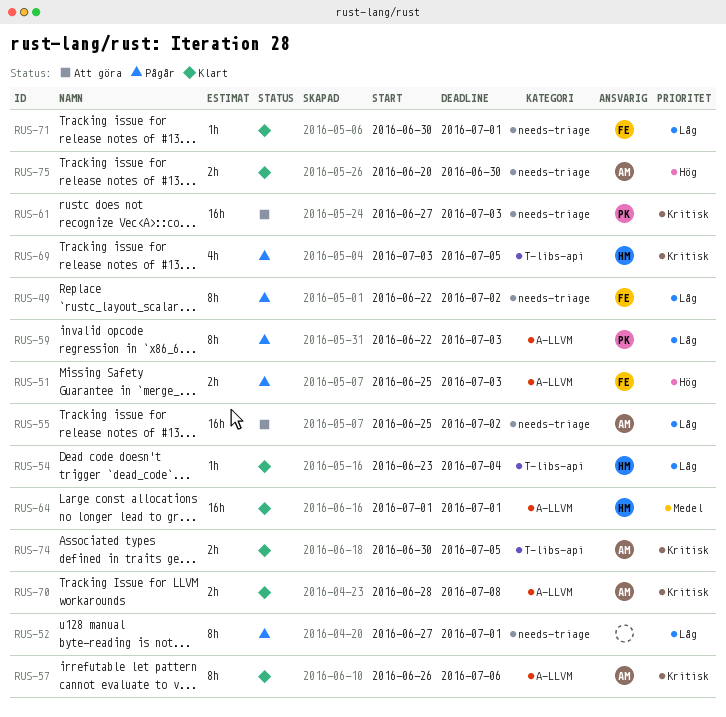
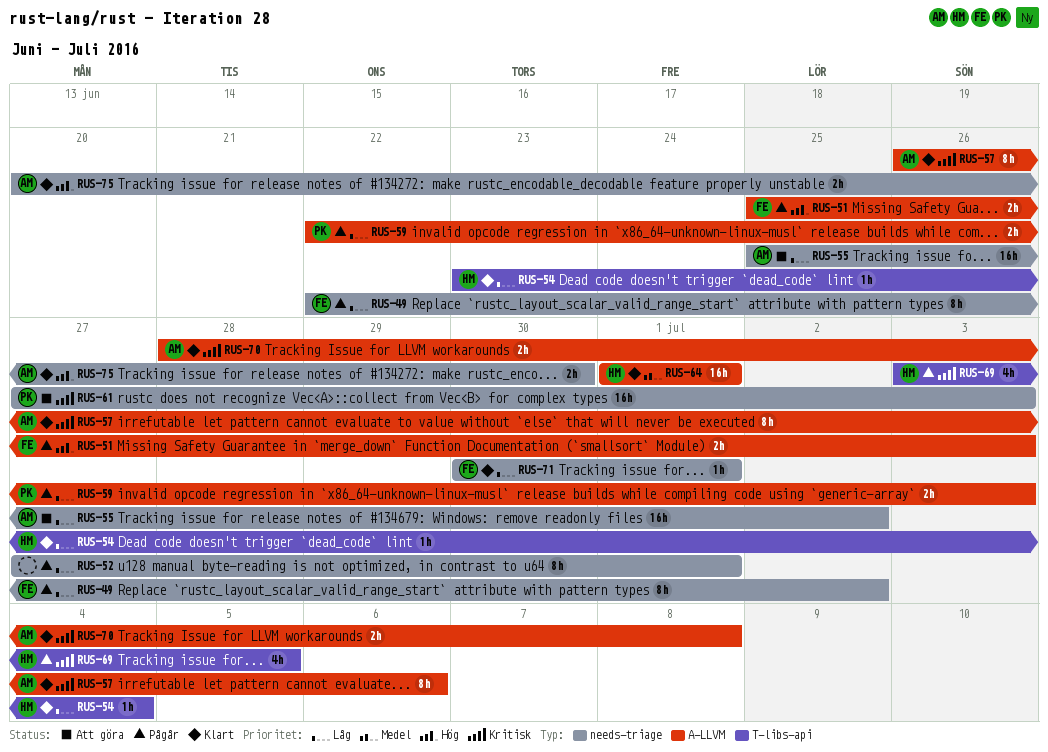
RUS-59, estimate: 8h -> 2h
RUS-74: present -> none

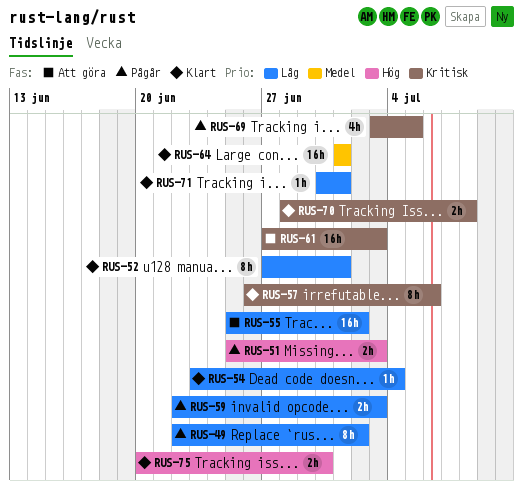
RUS-52, status: Pågår -> Klart

